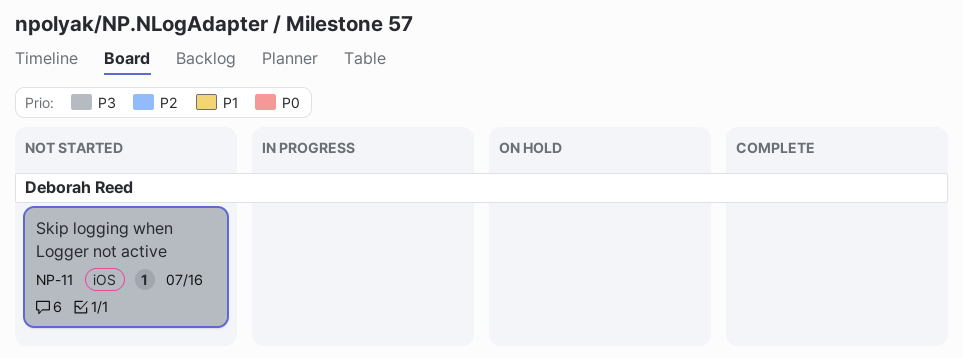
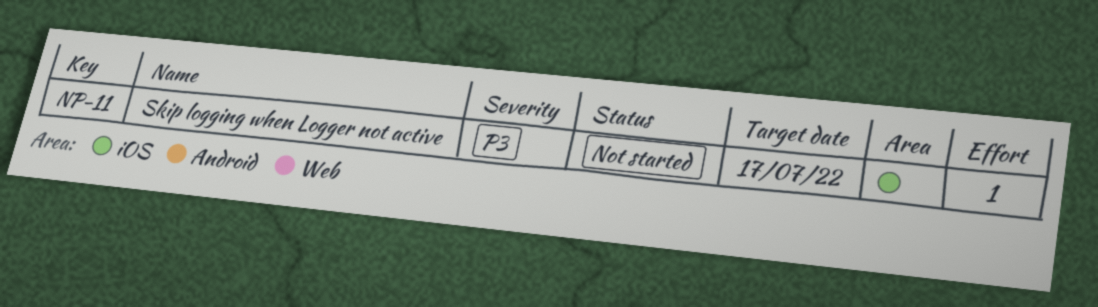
NP-11, due: Jul 16 -> Jul 17

